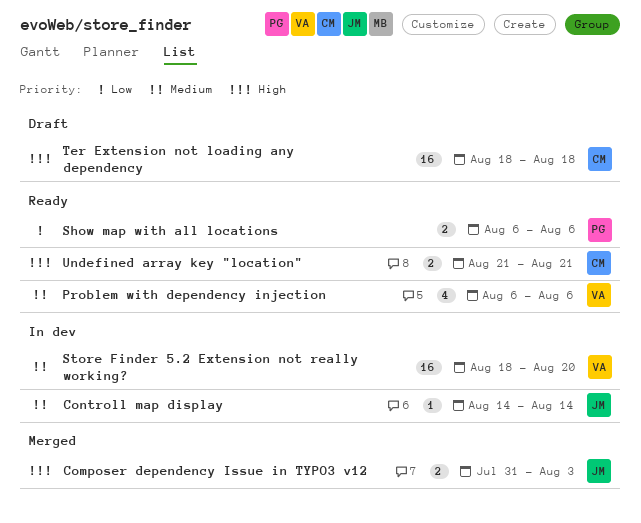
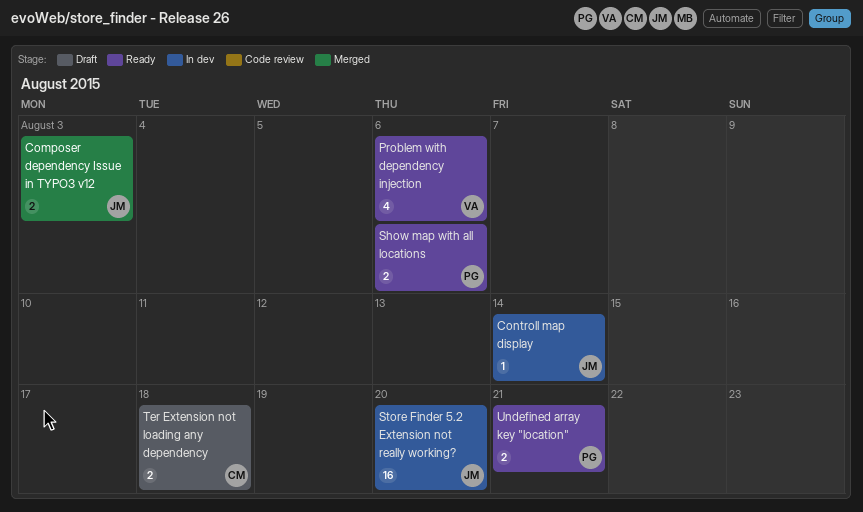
Store Finder 5.2 Extension not really working?, owner: VA -> JM
Ter Extension not loading any dependency, estimate: 16 -> 2
Undefined array key "location", owner: CM -> PG

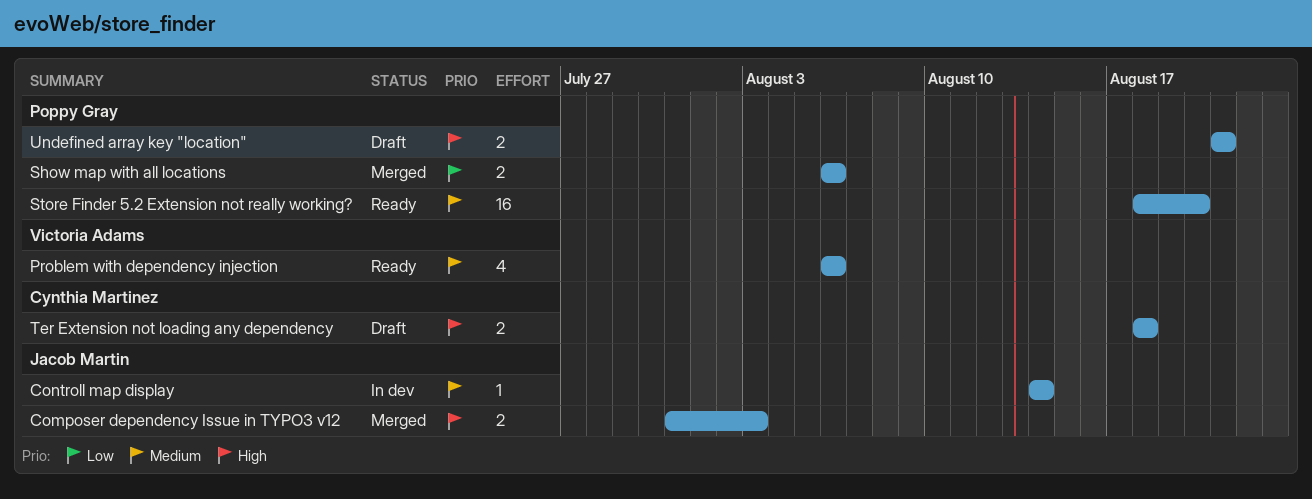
Show map with all locations, status: Ready -> Merged
Store Finder 5.2 Extension not really working?, status: In dev -> Ready
Store Finder 5.2 Extension not really working?, owner: Jacob Martin -> Poppy Gray
Undefined array key "location", status: Ready -> Draft

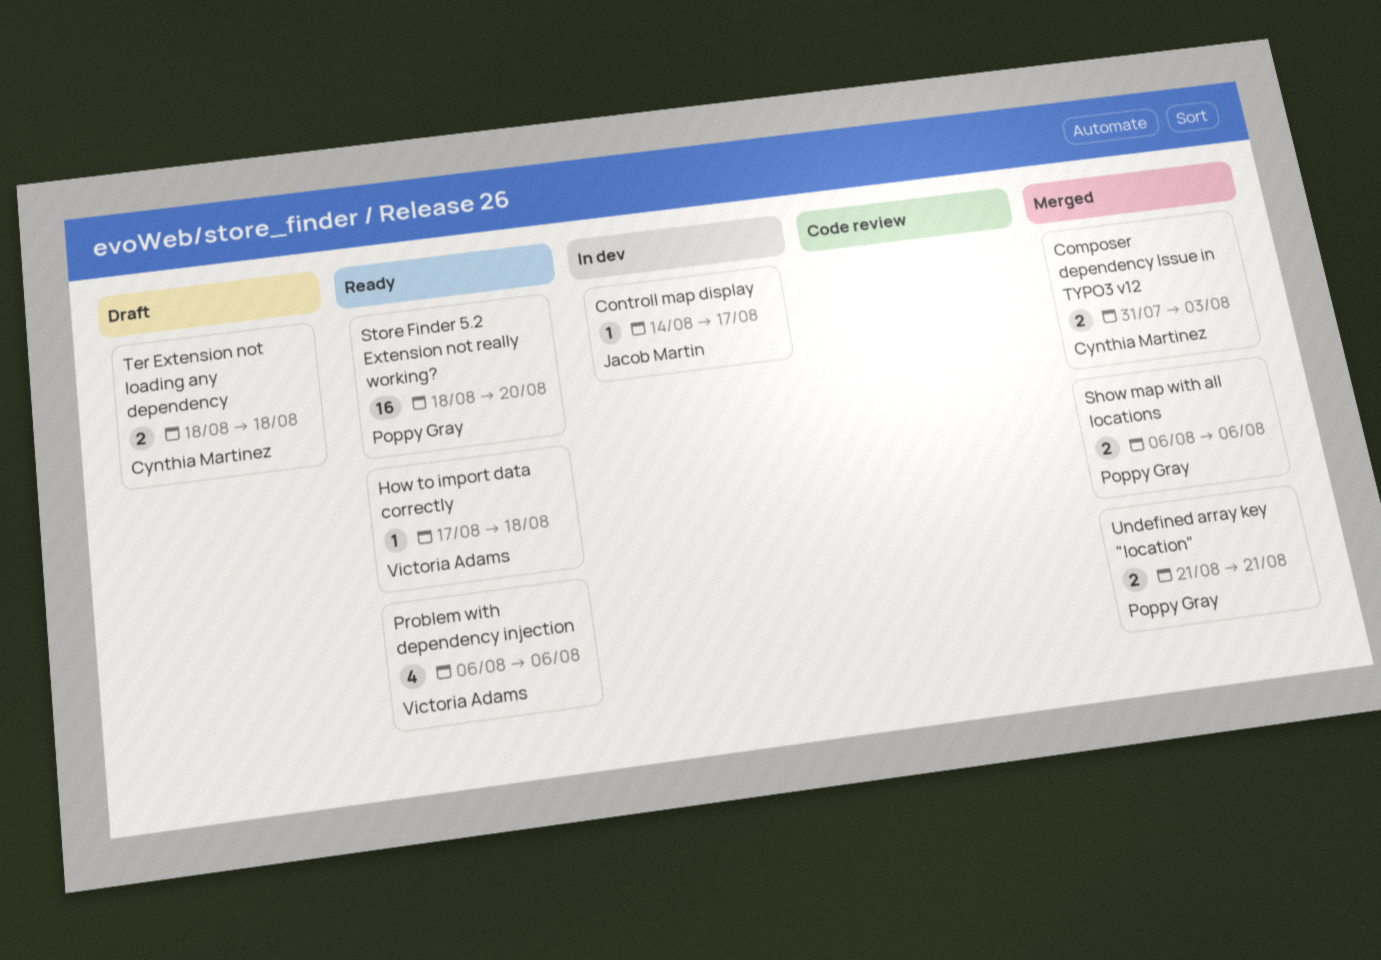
Composer dependency Issue in TYPO3 v12, owner: Jacob Martin -> Cynthia Martinez
Controll map display, due: Aug 14 -> Aug 17
How to import data correctly: none -> present
Undefined array key "location", status: Draft -> Merged

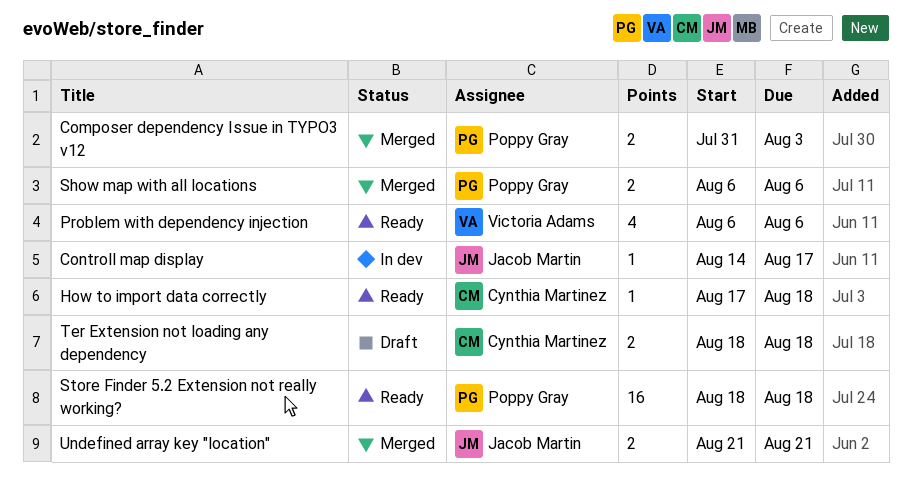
Composer dependency Issue in TYPO3 v12, owner: Cynthia Martinez -> Poppy Gray
How to import data correctly, owner: Victoria Adams -> Cynthia Martinez
Store Finder 5.2 Extension not really working?, due: Aug 20 -> Aug 18
Undefined array key "location", owner: Poppy Gray -> Jacob Martin

